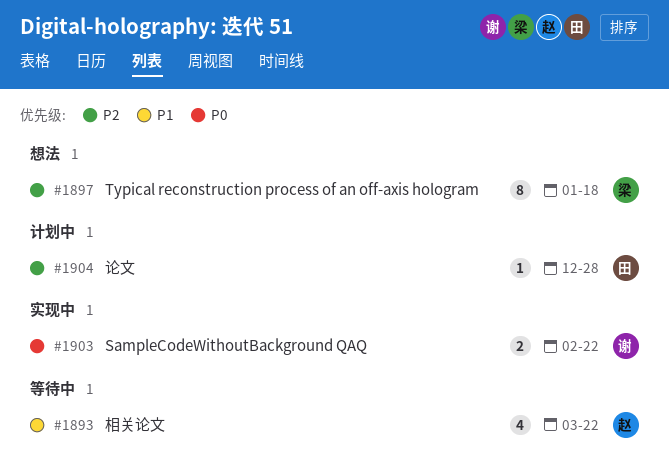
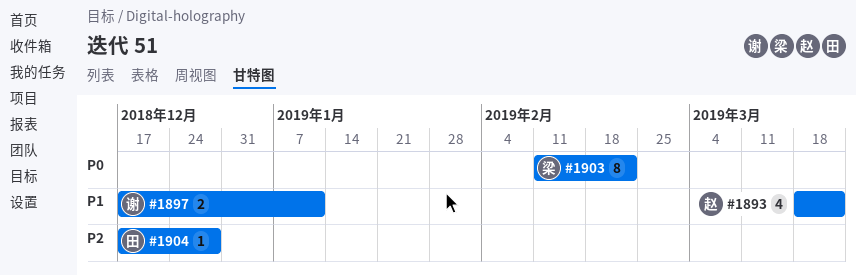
#1897, owner: 梁 -> 谢
#1897, priority: P2 -> P1
#1897, estimate: 8 -> 2
#1897, due: Jan 18 -> Jan 11
#1903, owner: 谢 -> 梁
#1903, estimate: 2 -> 8

